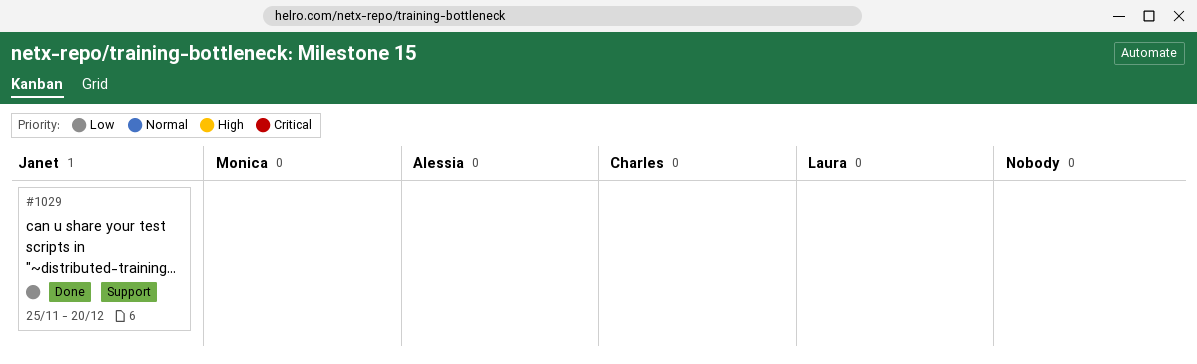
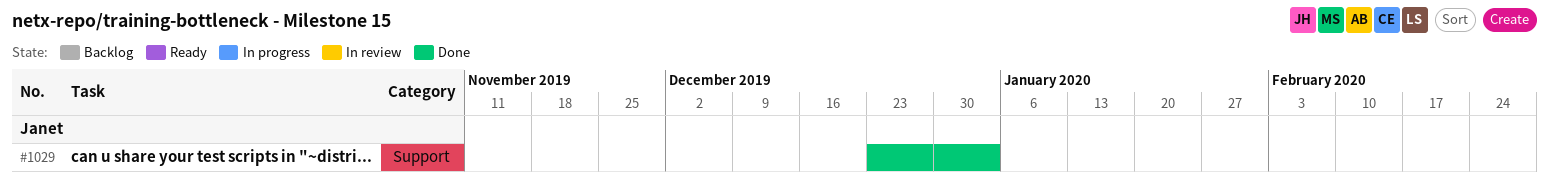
#1029, start: Nov 25 -> Dec 23
#1029, due: Dec 20 -> Jan 3

